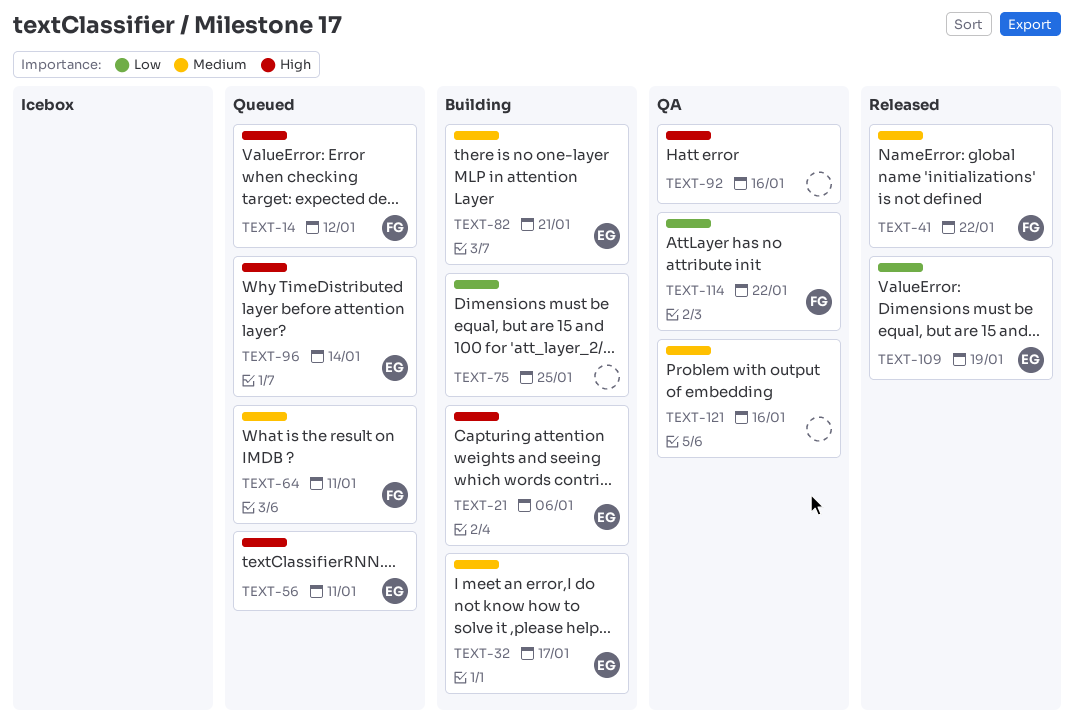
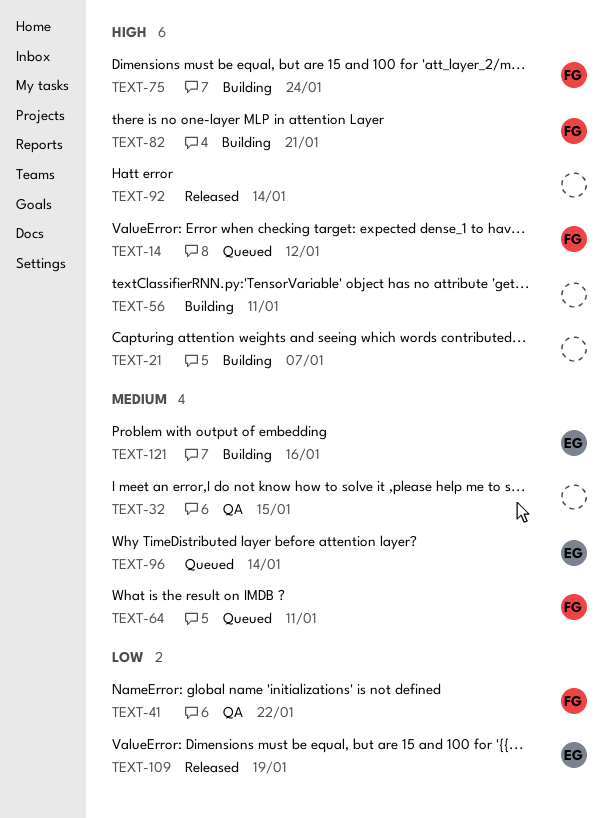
TEXT-21, owner: EG -> none
TEXT-21, due: Jan 6 -> Jan 7
TEXT-32, status: Building -> QA
TEXT-32, owner: EG -> none
TEXT-32, due: Jan 17 -> Jan 15
TEXT-41, status: Released -> QA
TEXT-41, priority: Medium -> Low
TEXT-56, status: Queued -> Building
TEXT-56, owner: EG -> none
TEXT-75, owner: none -> FG
TEXT-75, priority: Low -> High
TEXT-75, due: Jan 25 -> Jan 24
TEXT-82, owner: EG -> FG
TEXT-82, priority: Medium -> High
TEXT-92, status: QA -> Released
TEXT-92, due: Jan 16 -> Jan 14
TEXT-96, priority: High -> Medium
TEXT-114: present -> none
TEXT-121, status: QA -> Building
TEXT-121, owner: none -> EG

